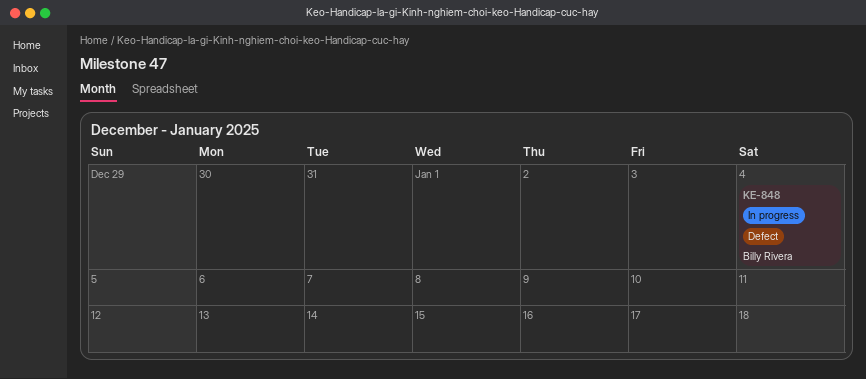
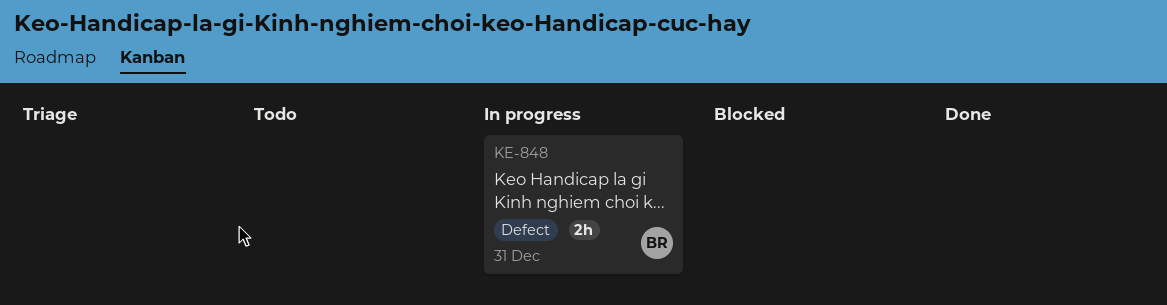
KE-848, due: Jan 4 -> Dec 31

